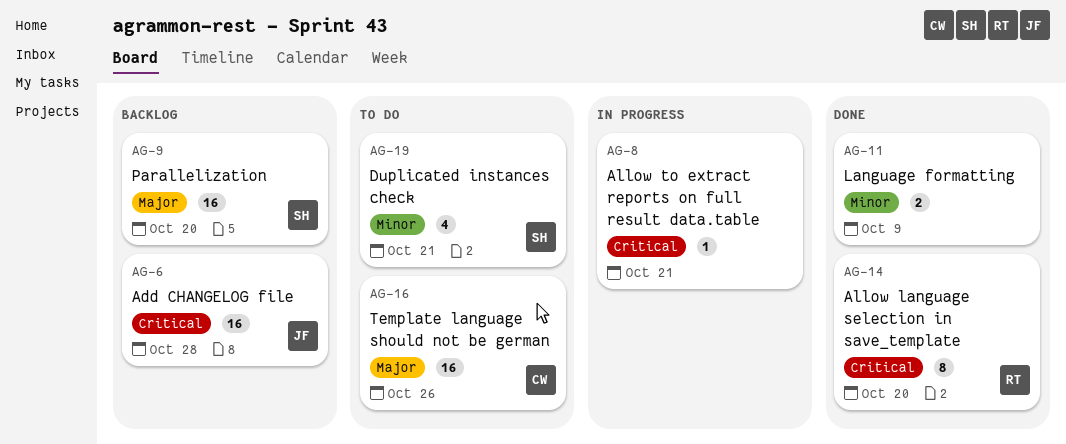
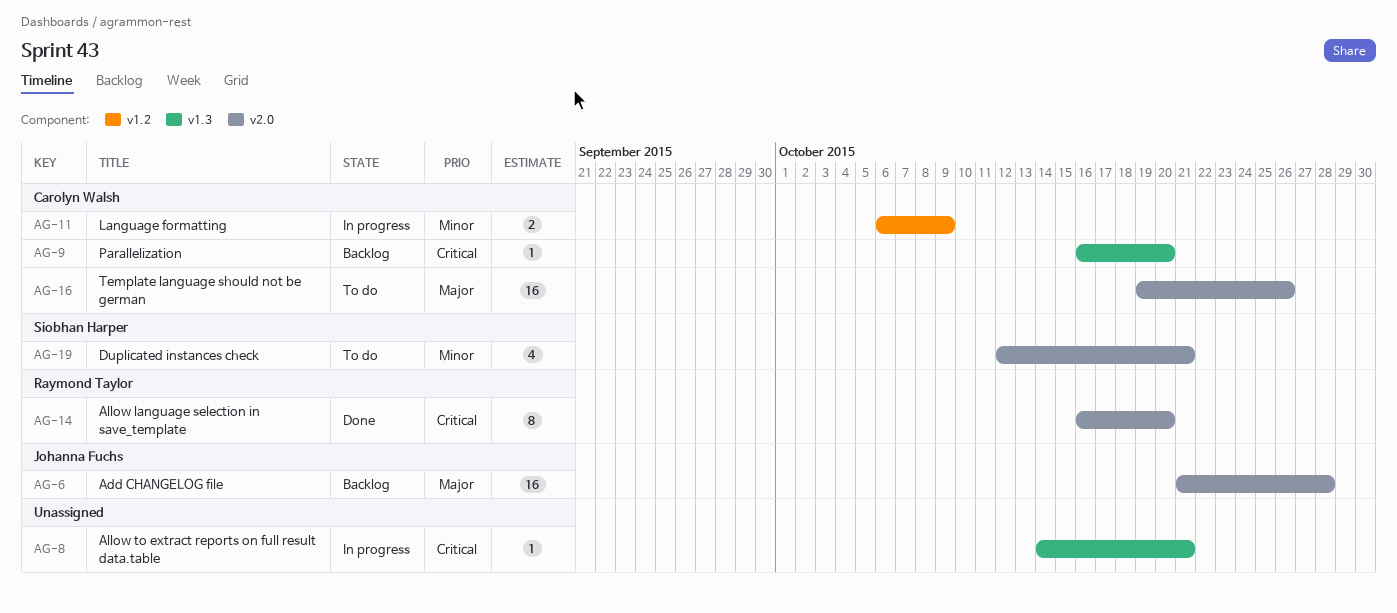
AG-6, priority: Critical -> Major
AG-9, owner: Siobhan Harper -> Carolyn Walsh
AG-9, priority: Major -> Critical
AG-9, estimate: 16 -> 1
AG-11, status: Done -> In progress
AG-11, owner: none -> Carolyn Walsh

